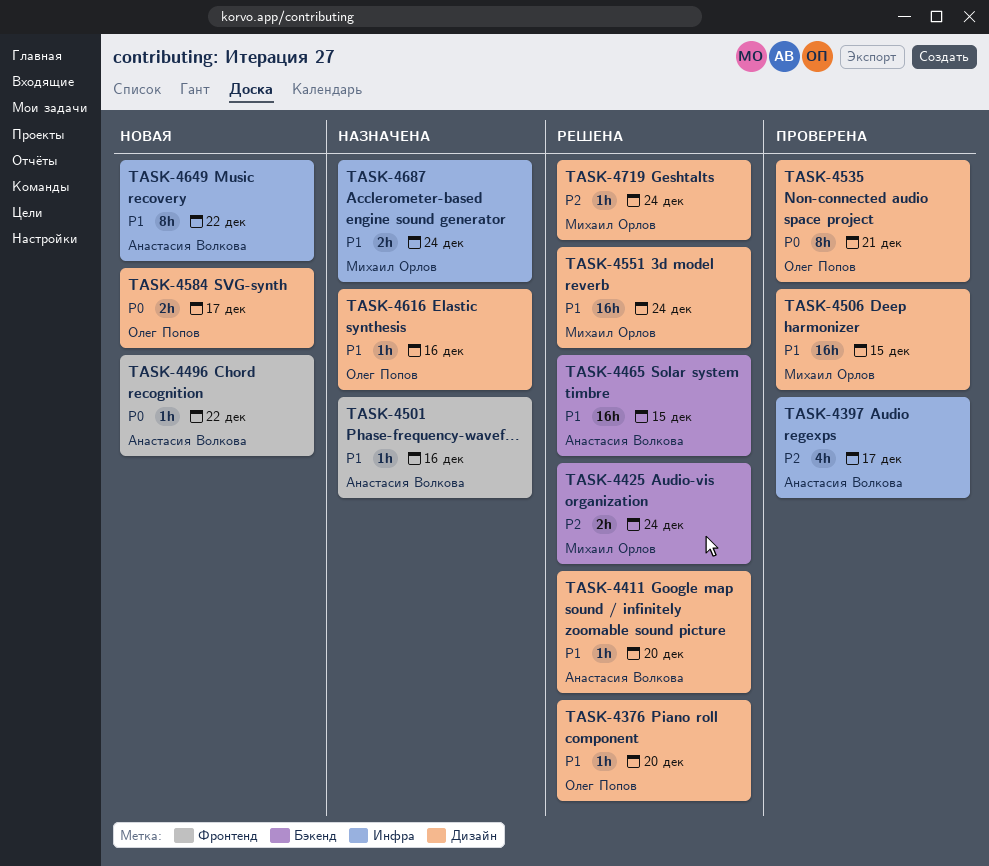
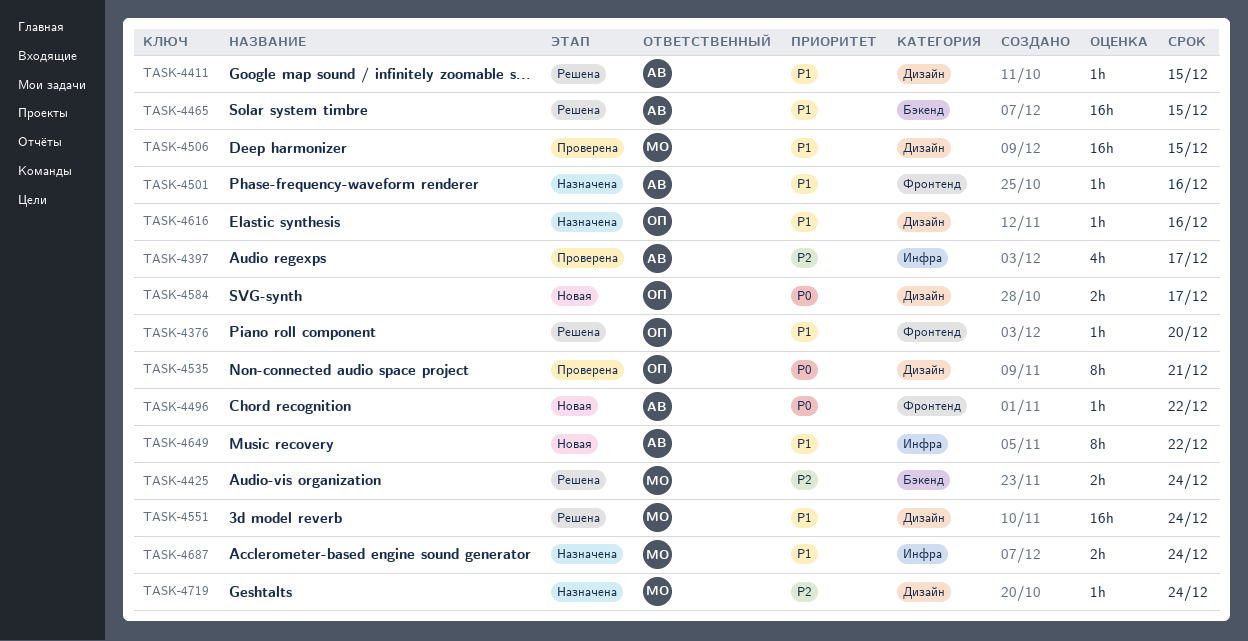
TASK-4376, label: Дизайн -> Фронтенд
TASK-4411, due: Dec 20 -> Dec 15
TASK-4719, status: Решена -> Назначена

